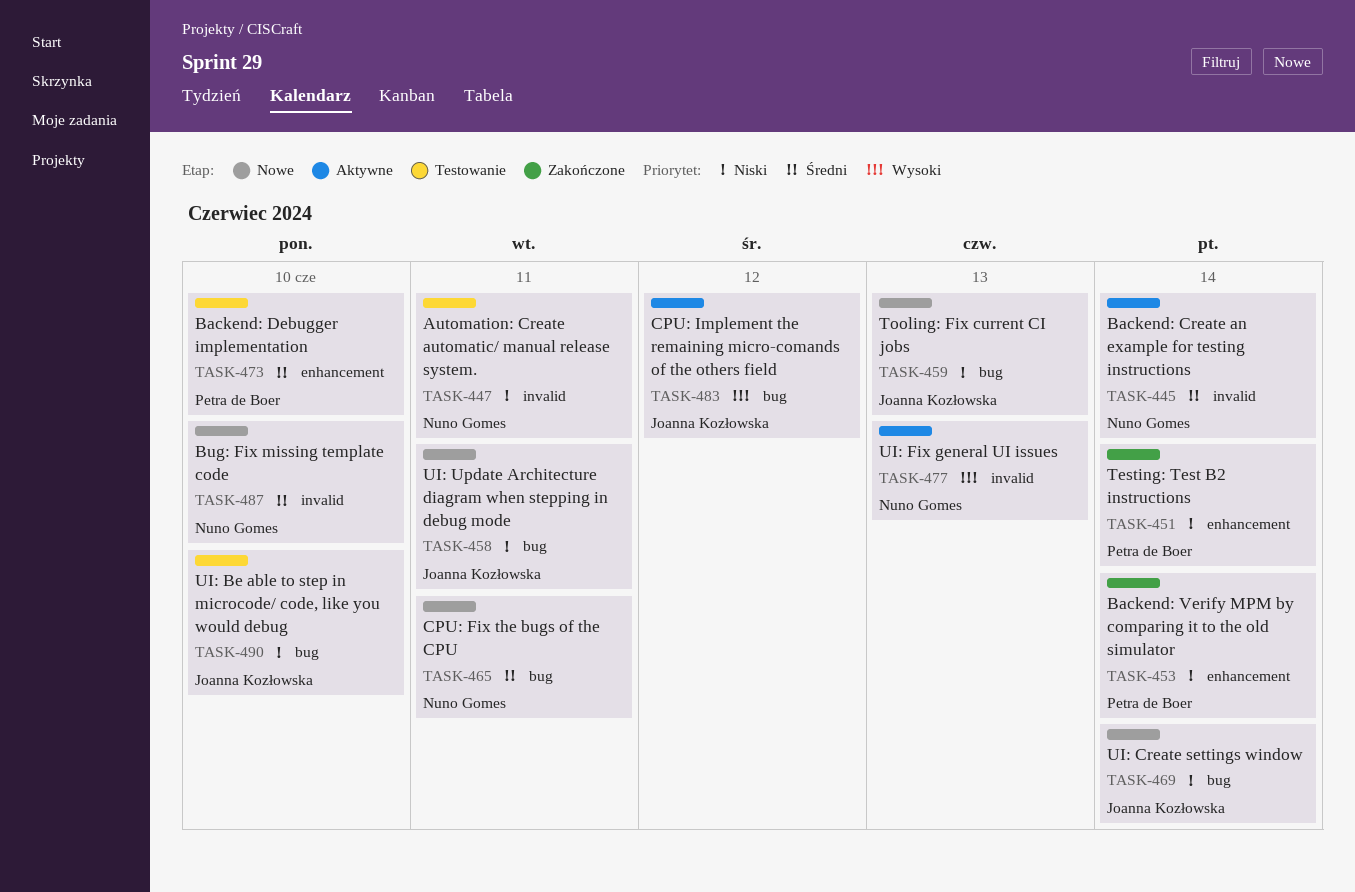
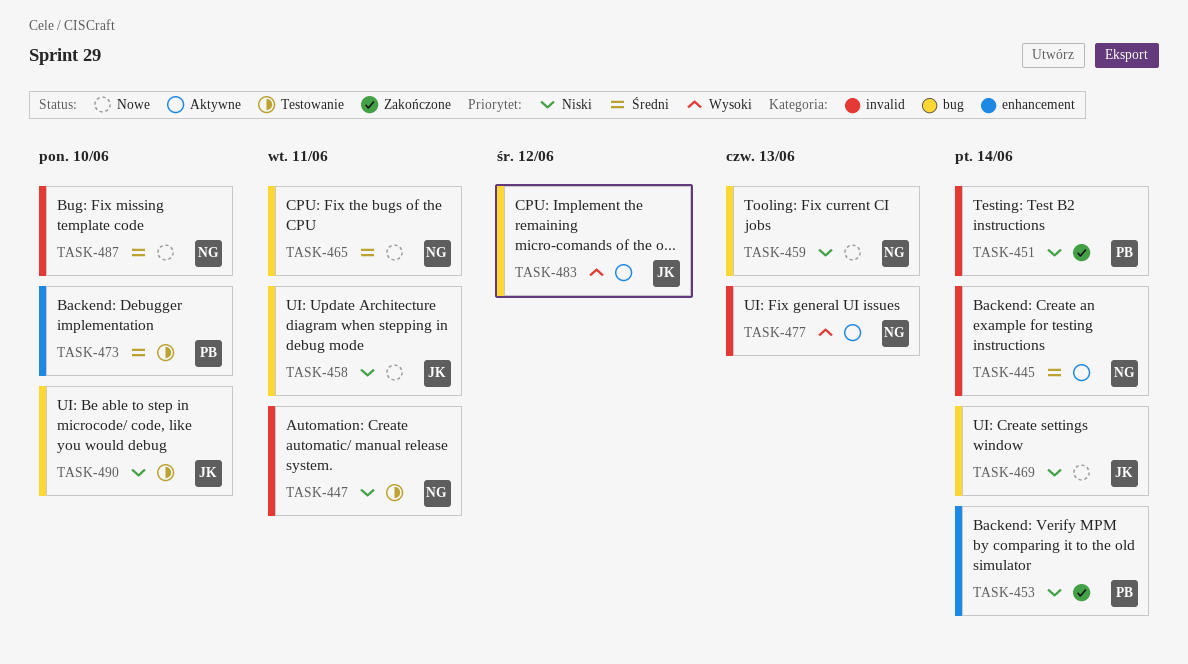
TASK-451, label: enhancement -> invalid
TASK-459, owner: Joanna Kozłowska -> Nuno Gomes

